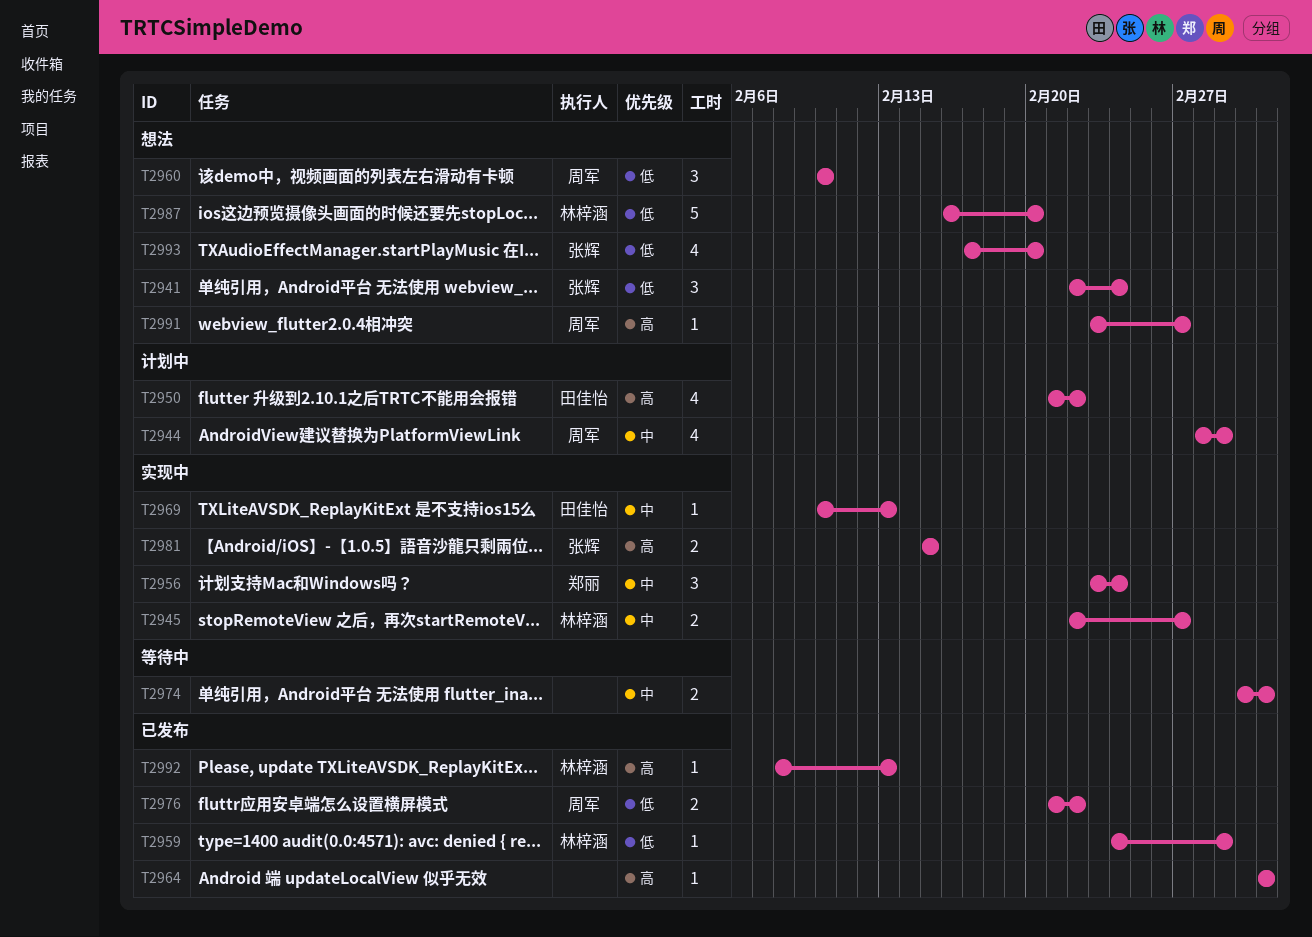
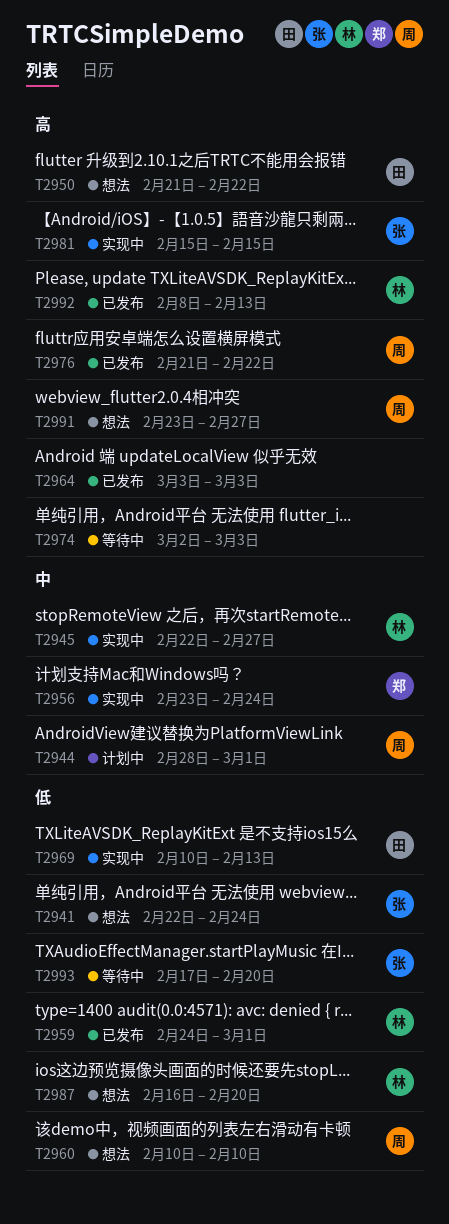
T2950, status: 计划中 -> 想法
T2969, priority: 中 -> 低
T2974, priority: 中 -> 高
T2976, priority: 低 -> 高
T2993, status: 想法 -> 等待中

